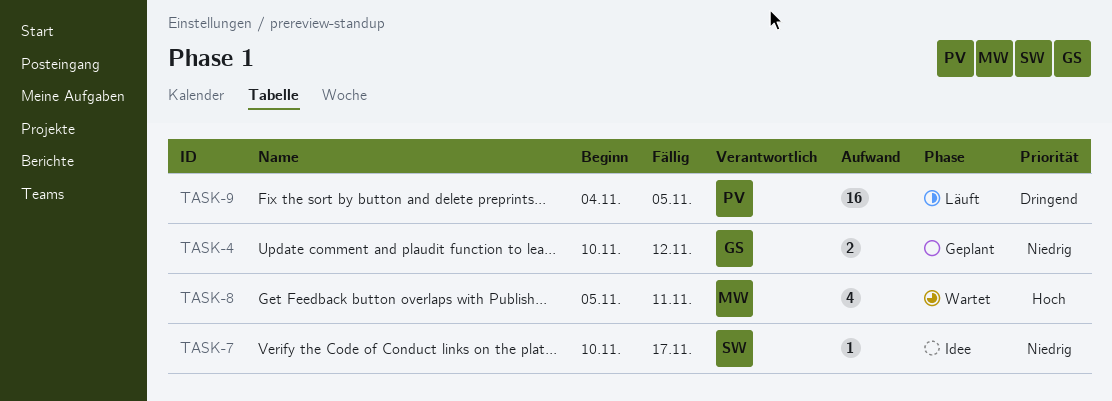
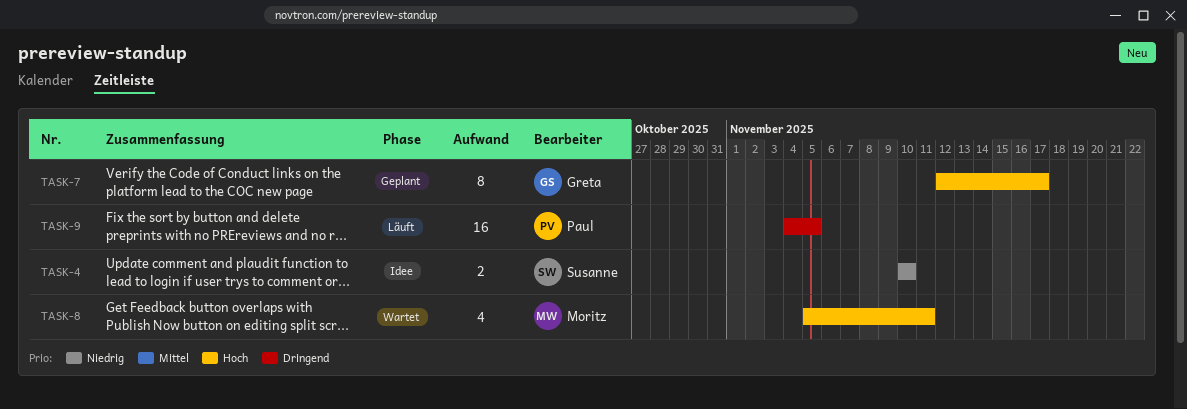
TASK-4, status: Geplant -> Idee
TASK-4, owner: Greta -> Susanne
TASK-4, due: Nov 12 -> Nov 10
TASK-7, status: Idee -> Geplant
TASK-7, owner: Susanne -> Greta
TASK-7, priority: Niedrig -> Hoch
TASK-7, estimate: 1 -> 8
TASK-7, start: Nov 10 -> Nov 12

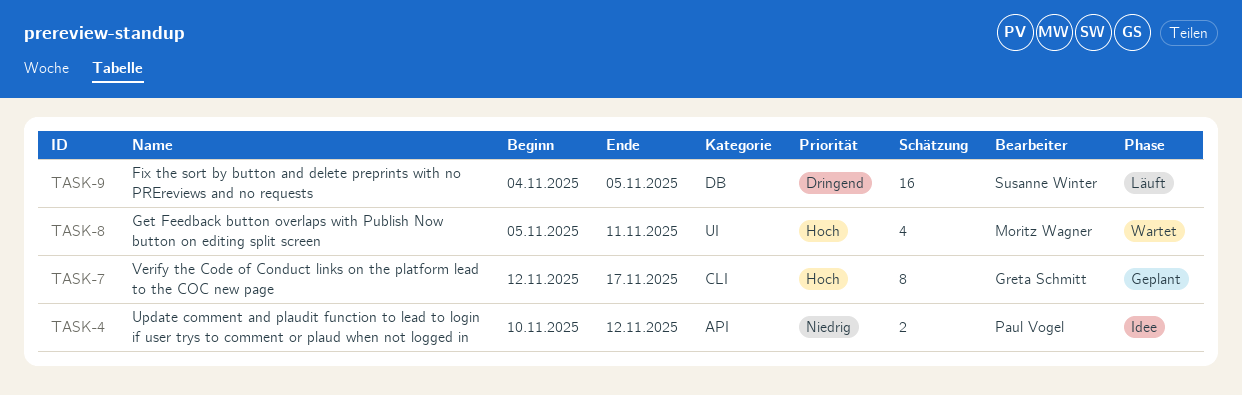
TASK-4, owner: Susanne Winter -> Paul Vogel
TASK-4, due: Nov 10 -> Nov 12
TASK-9, owner: Paul Vogel -> Susanne Winter

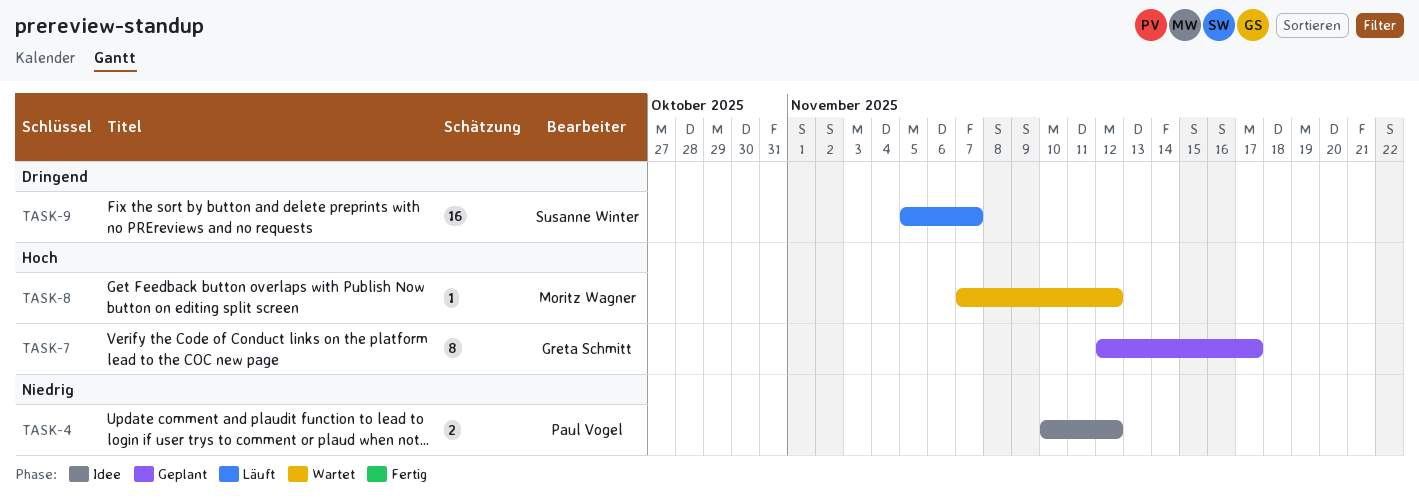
TASK-8, estimate: 4 -> 1
TASK-8, start: Nov 5 -> Nov 7
TASK-8, due: Nov 11 -> Nov 12
TASK-9, start: Nov 4 -> Nov 5
TASK-9, due: Nov 5 -> Nov 7

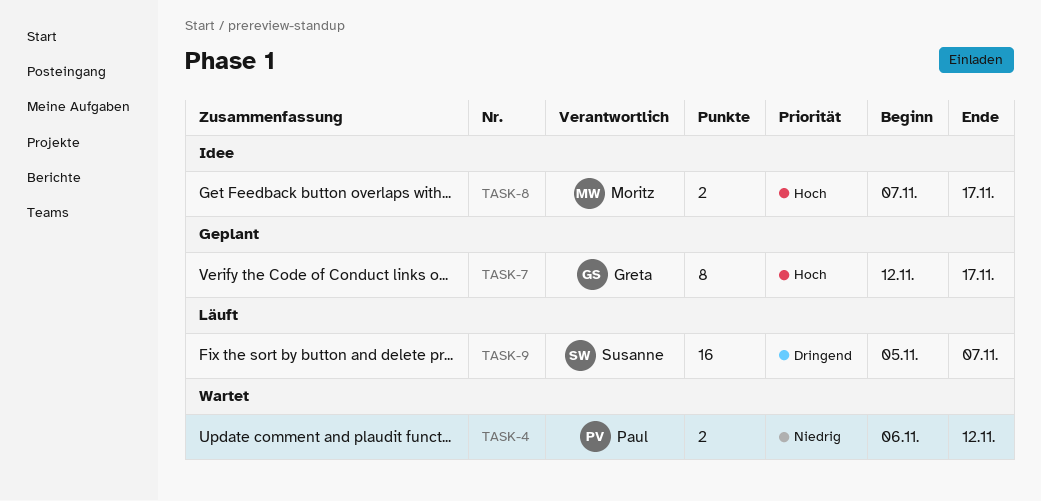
TASK-4, status: Idee -> Wartet
TASK-4, start: Nov 10 -> Nov 6
TASK-8, status: Wartet -> Idee
TASK-8, estimate: 1 -> 2
TASK-8, due: Nov 12 -> Nov 17

